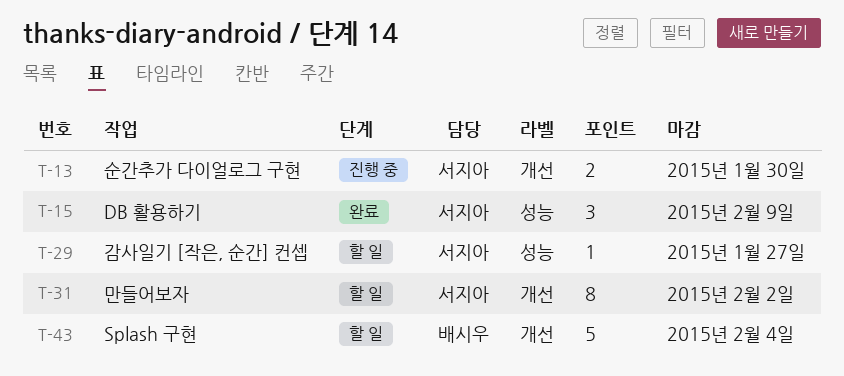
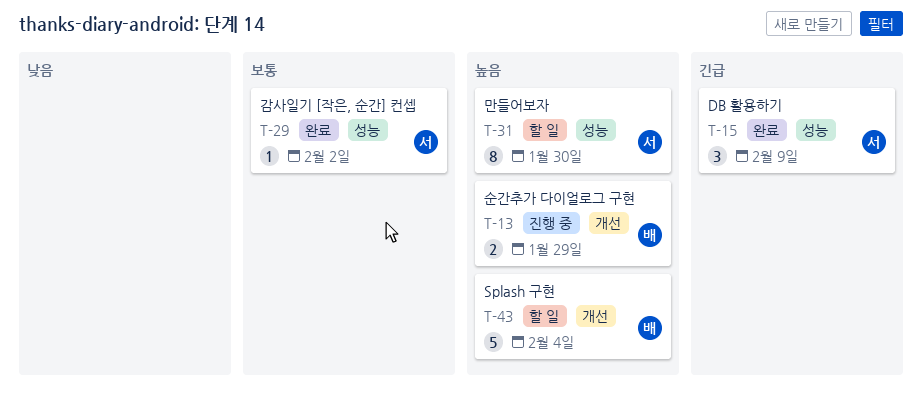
T-13, owner: 서지아 -> 배시우
T-13, due: Jan 30 -> Jan 29
T-29, status: 할 일 -> 완료
T-29, due: Jan 27 -> Feb 2
T-31, label: 개선 -> 성능
T-31, due: Feb 2 -> Jan 30

